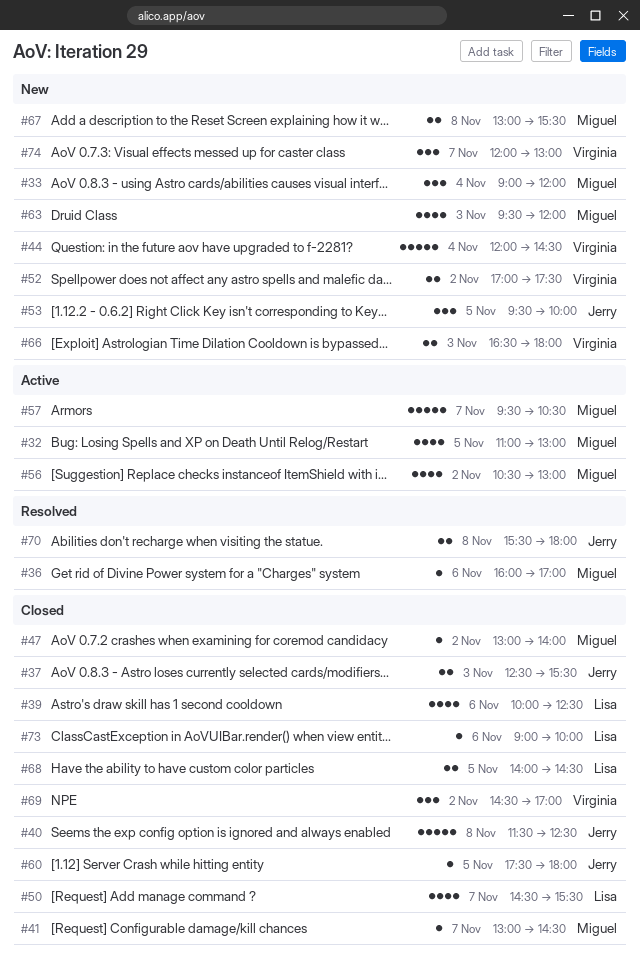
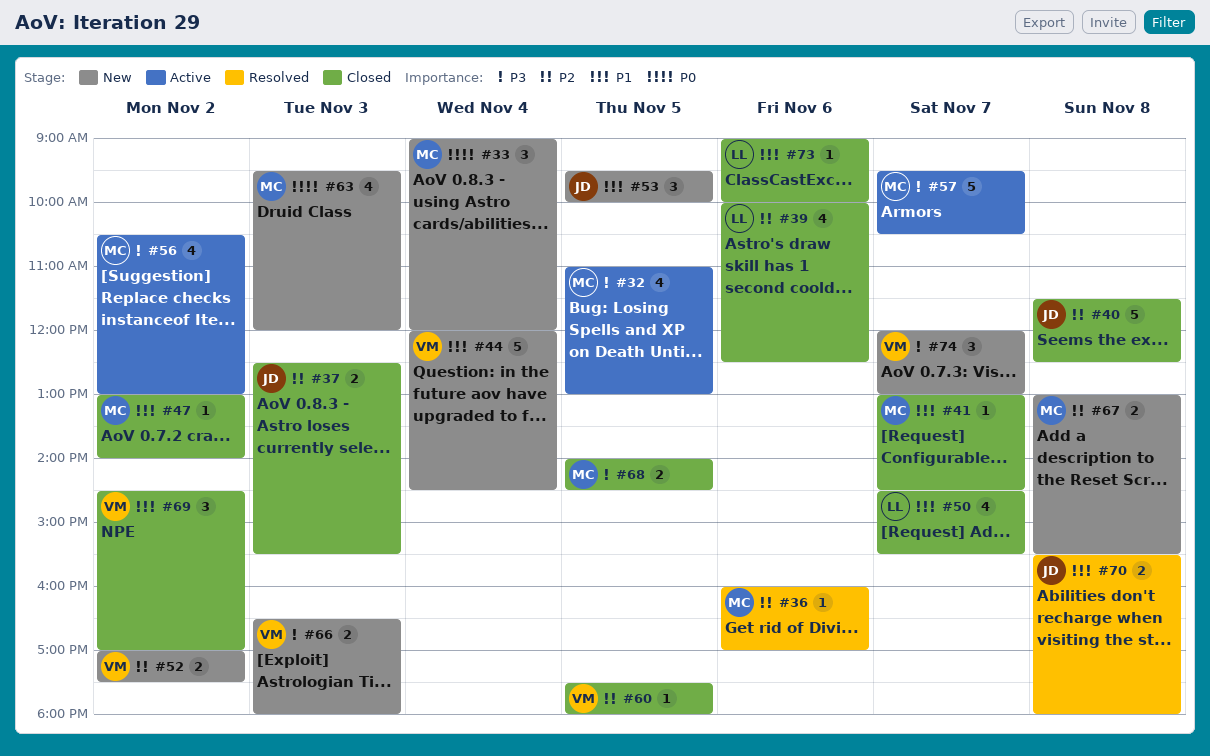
#60, owner: Jerry -> Virginia
#68, owner: Lisa -> Miguel

